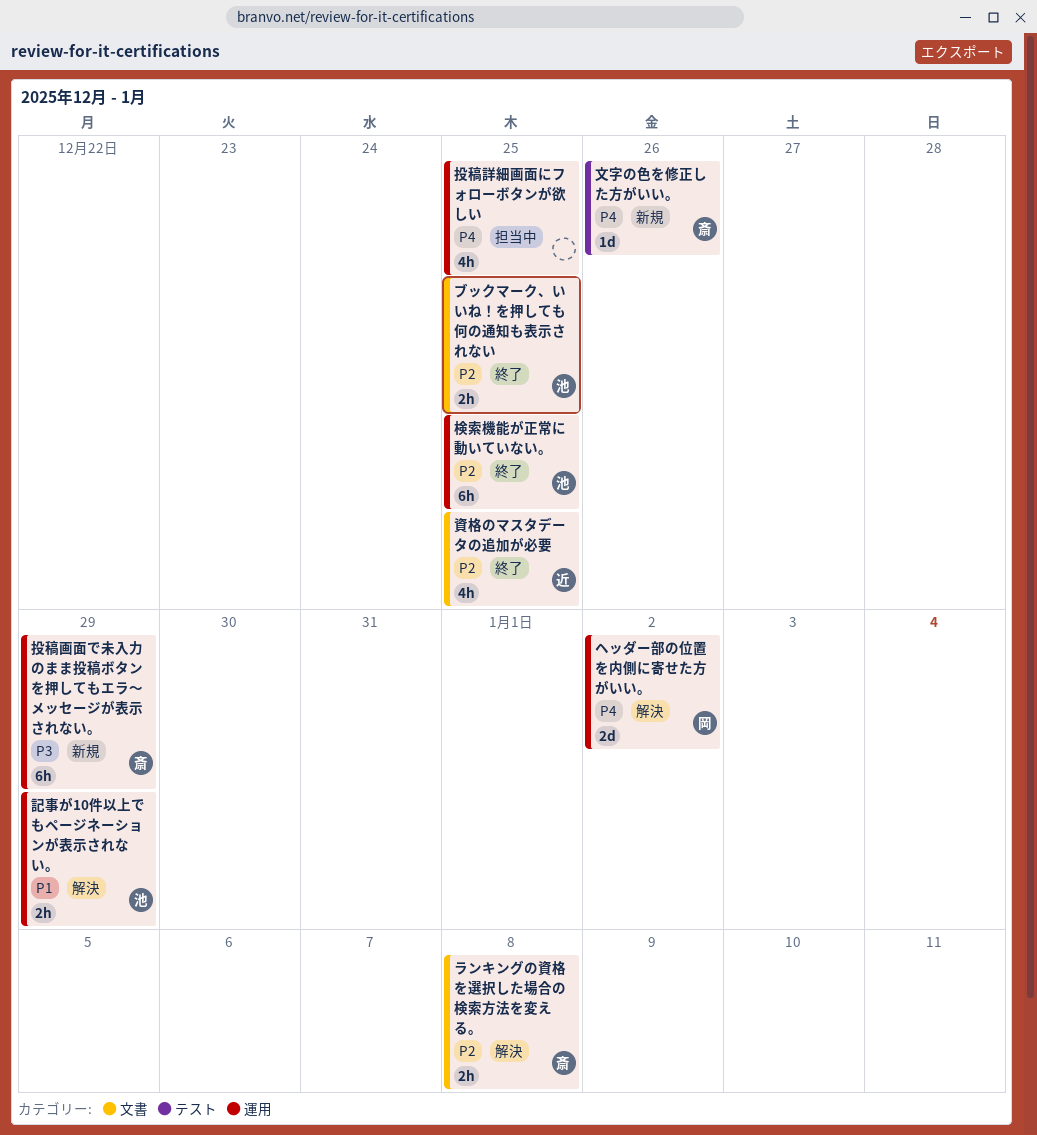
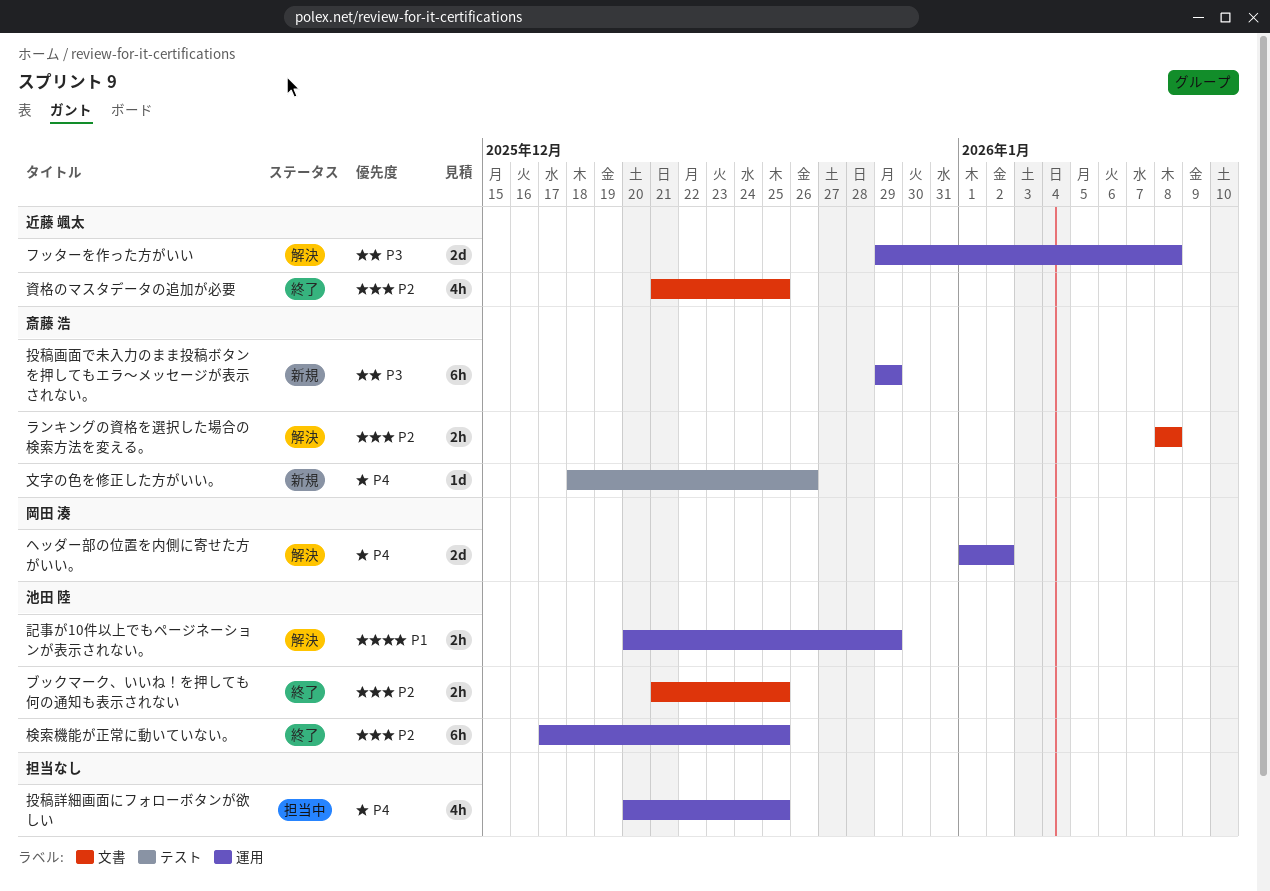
フッターを作った方がいい: none -> present

